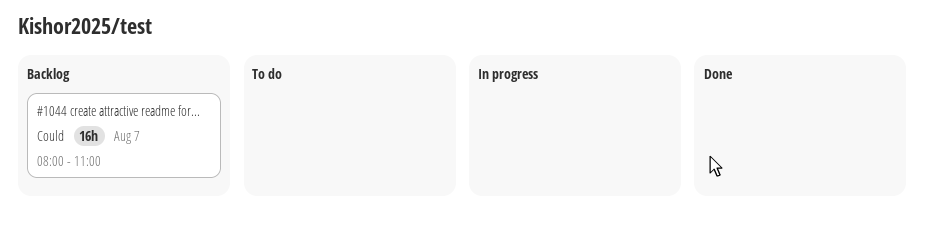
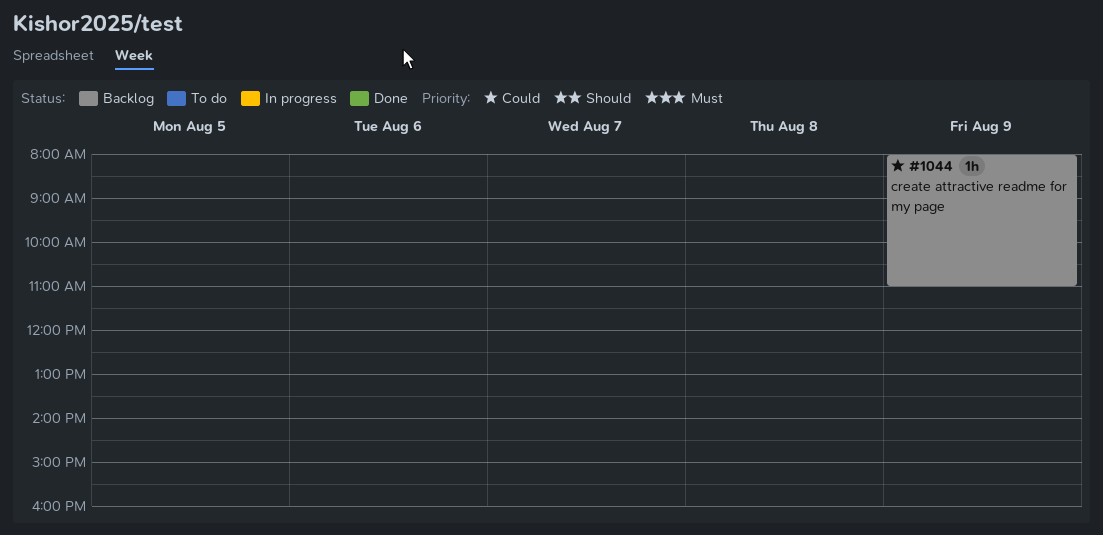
#1044, estimate: 16h -> 1h
#1044, day: Aug 7 -> Aug 9

